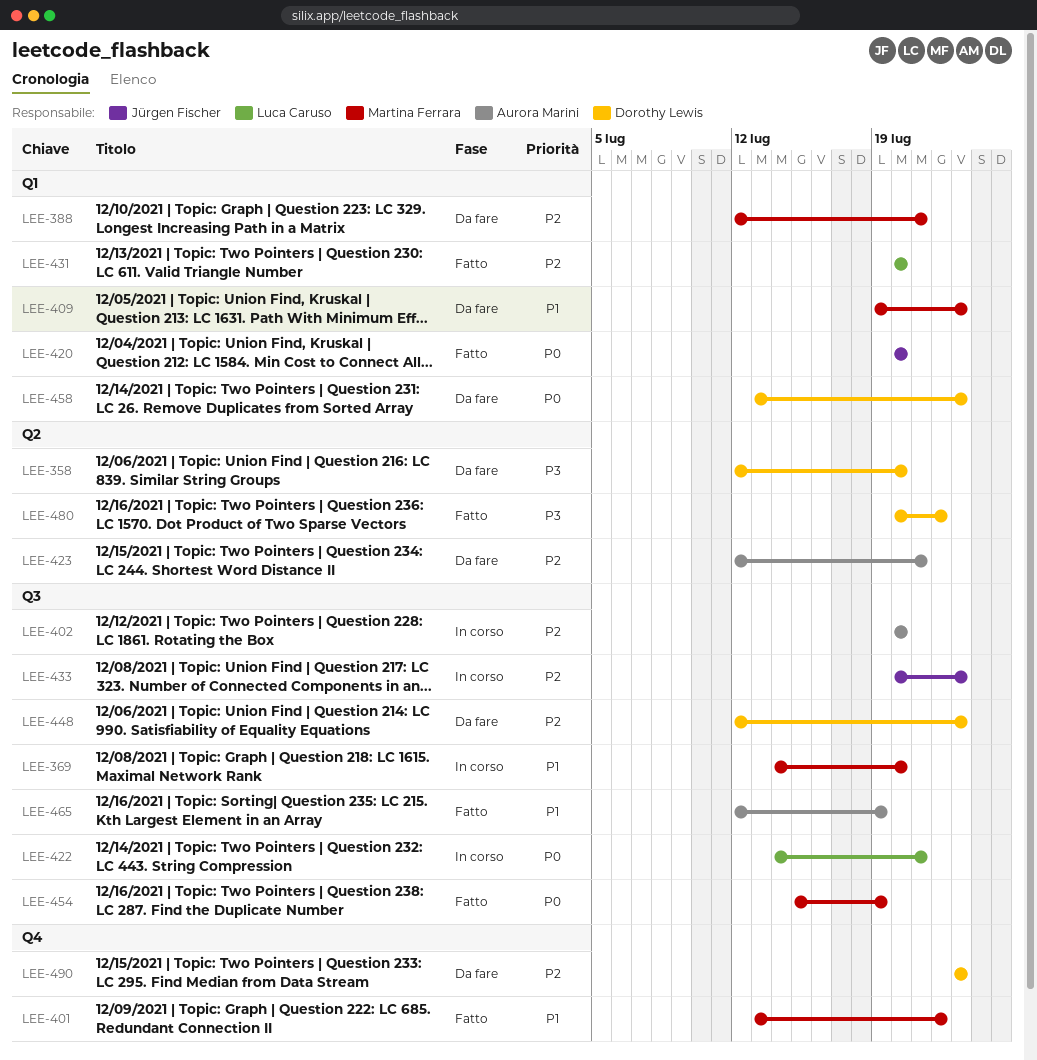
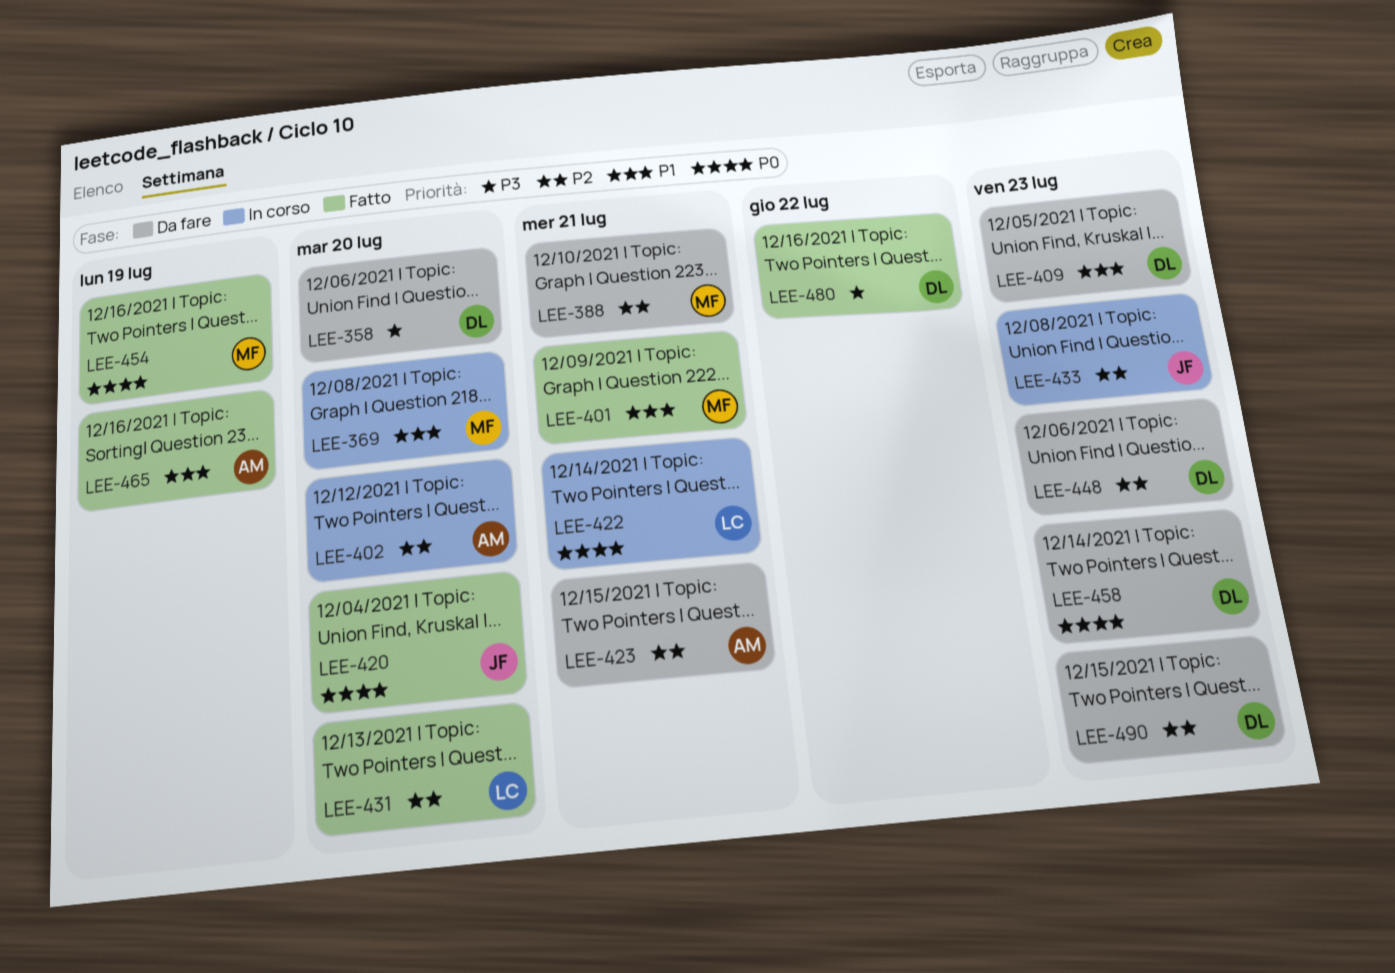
LEE-401, due: Jul 22 -> Jul 21
LEE-409, owner: Martina Ferrara -> Dorothy Lewis

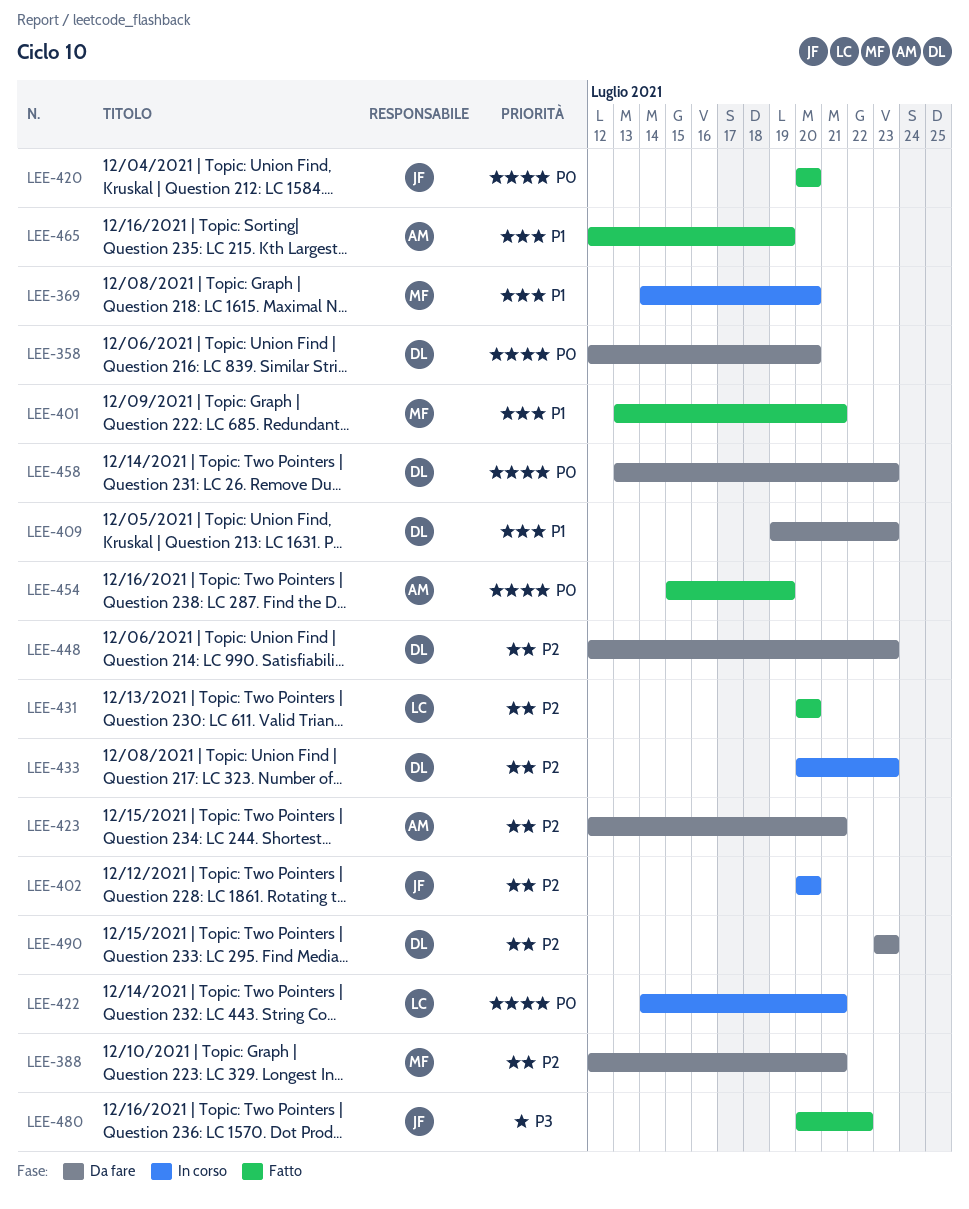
LEE-358, priority: P3 -> P0
LEE-402, owner: AM -> JF
LEE-433, owner: JF -> DL
LEE-454, owner: MF -> AM
LEE-480, owner: DL -> JF

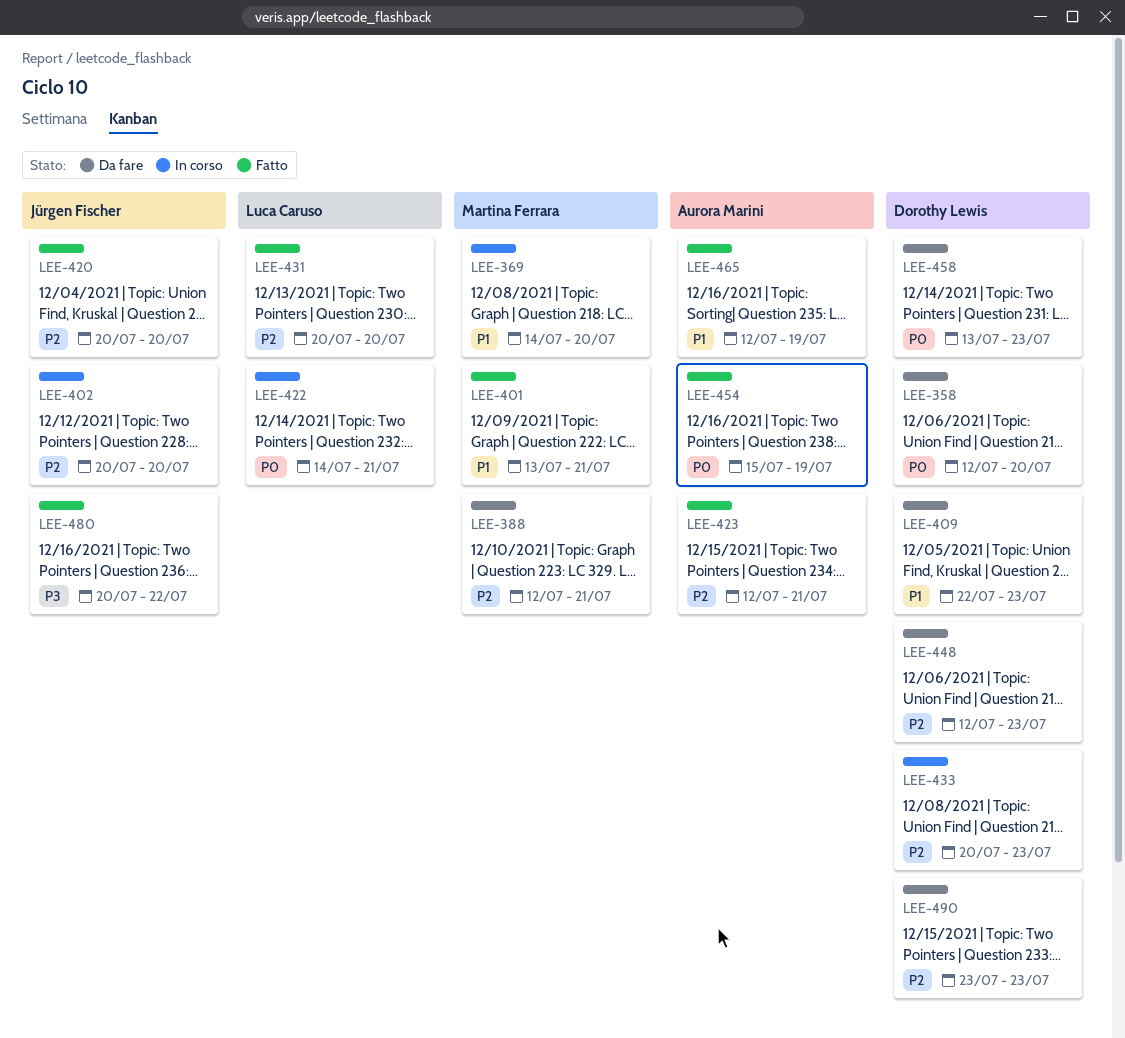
LEE-409, start: Jul 19 -> Jul 22
LEE-420, priority: P0 -> P2
LEE-423, status: Da fare -> Fatto

